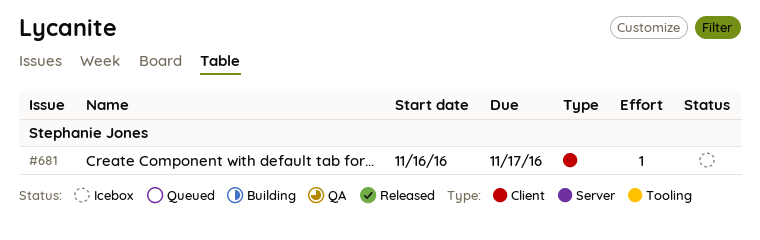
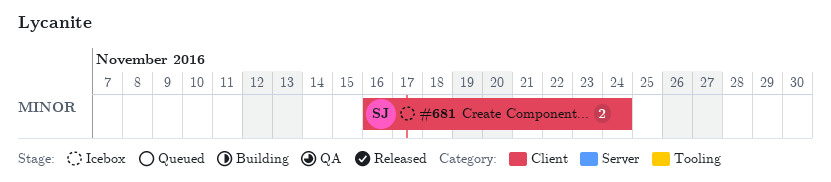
#681, estimate: 1 -> 2
#681, due: Nov 17 -> Nov 24

